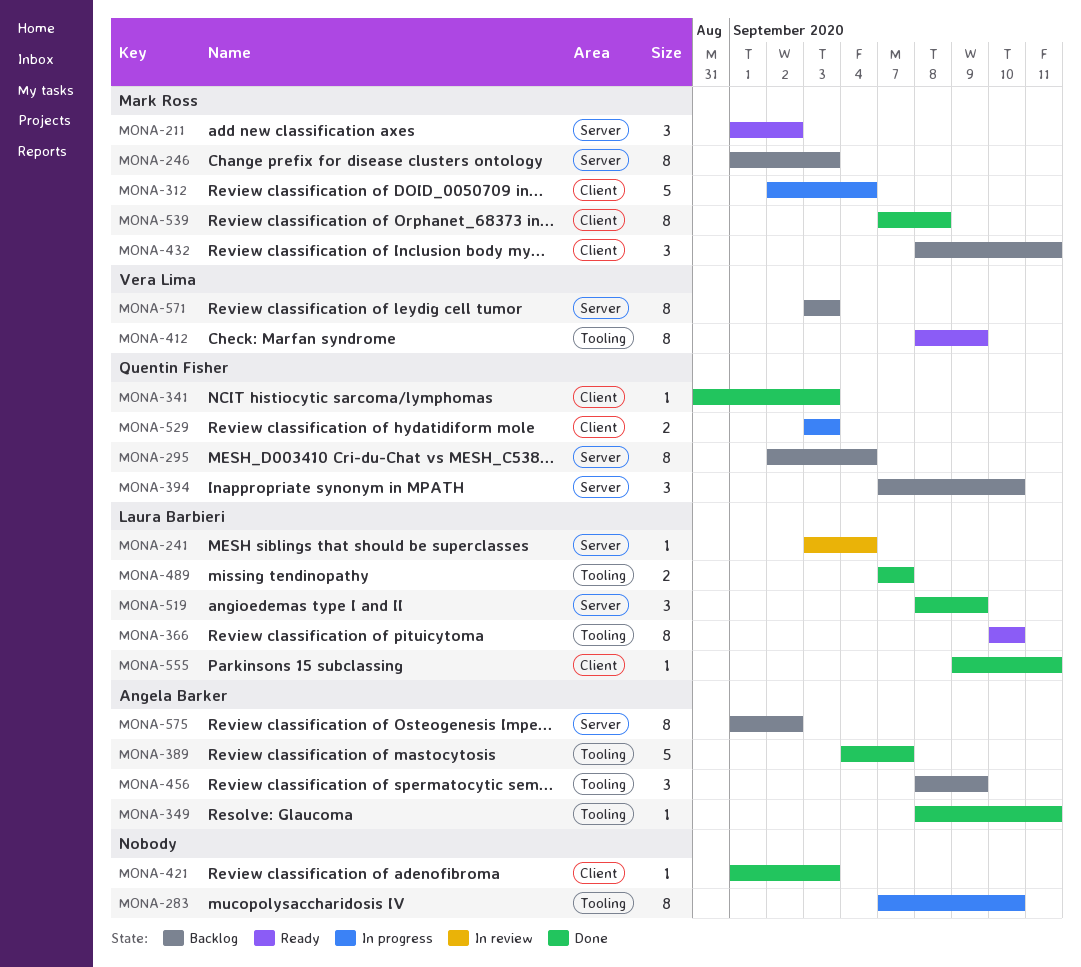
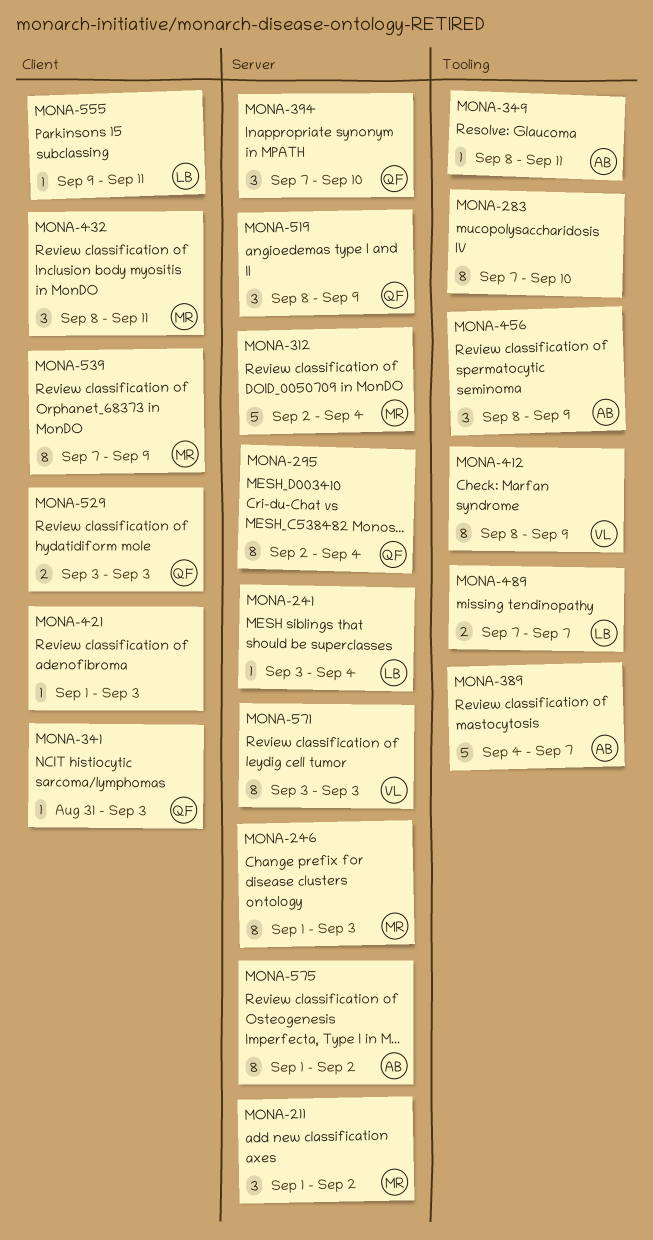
MONA-312, label: Client -> Server
MONA-366: present -> none
MONA-519, owner: Laura Barbieri -> Quentin Fisher
MONA-539, due: Sep 8 -> Sep 9

